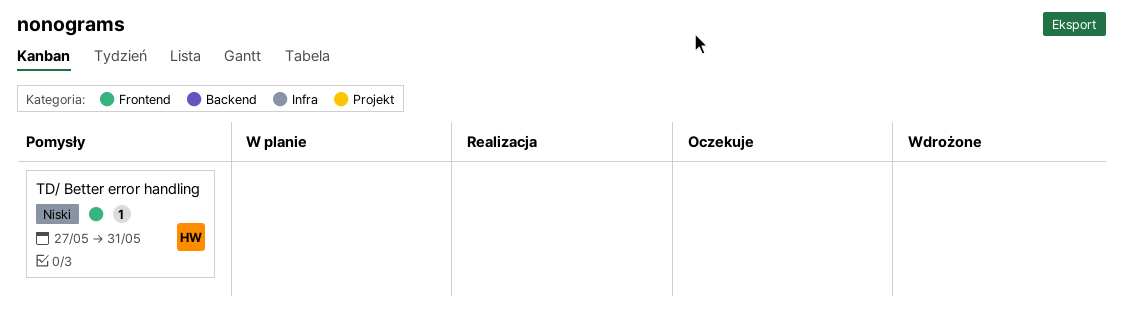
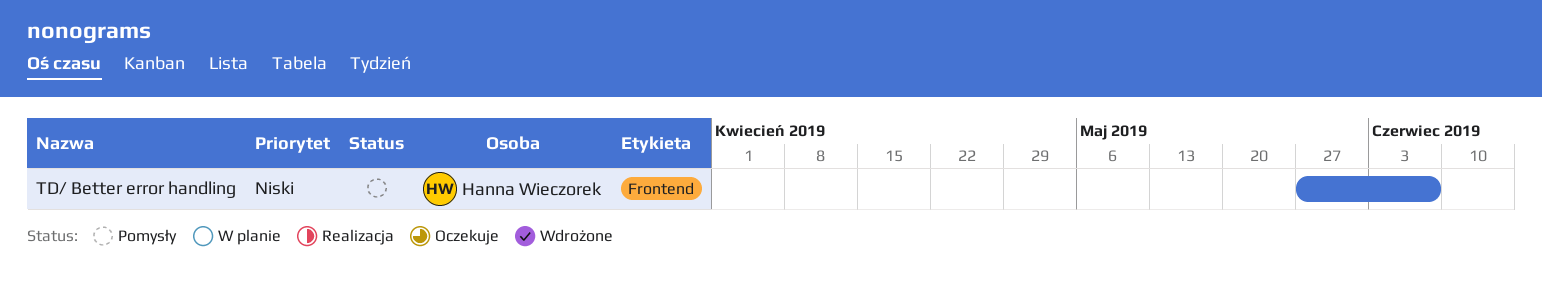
TD/ Better error handling, due: May 31 -> Jun 7

